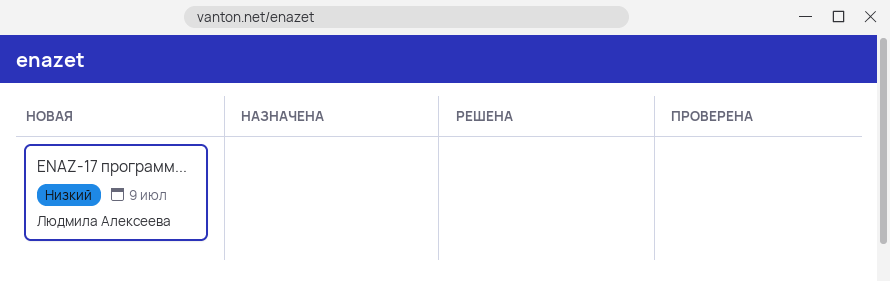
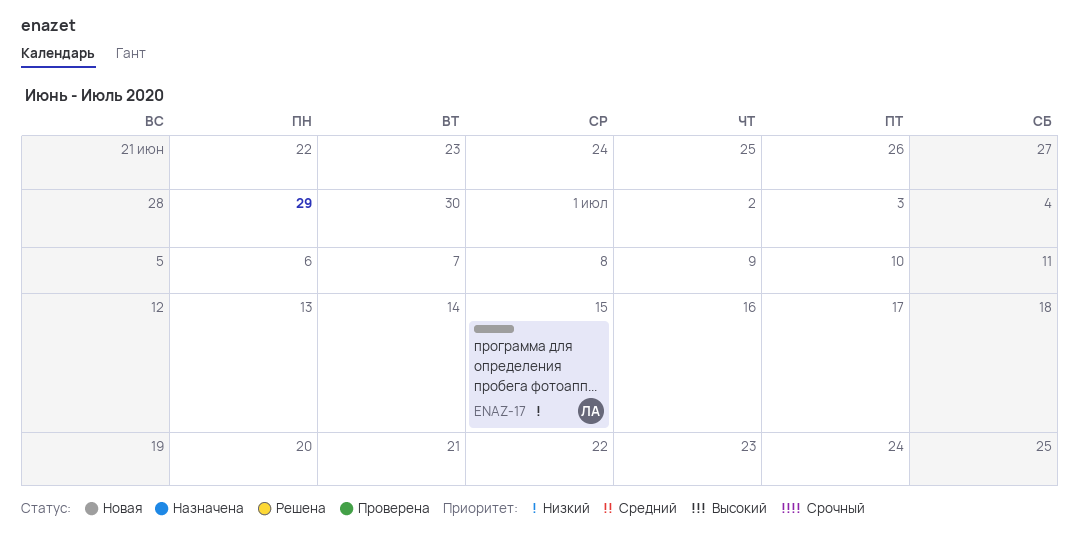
ENAZ-17, due: Jul 9 -> Jul 15

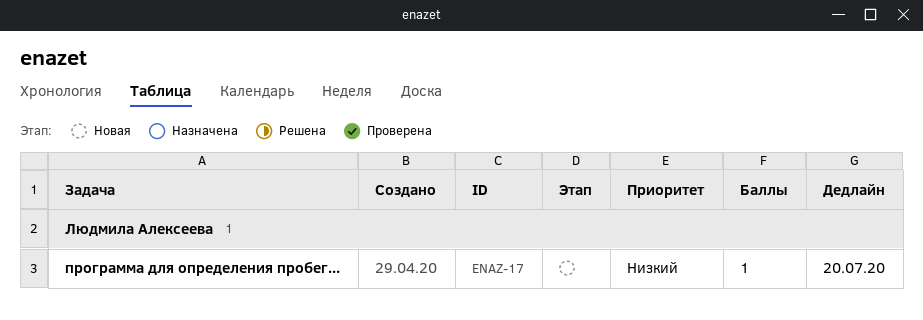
ENAZ-17, due: Jul 15 -> Jul 20

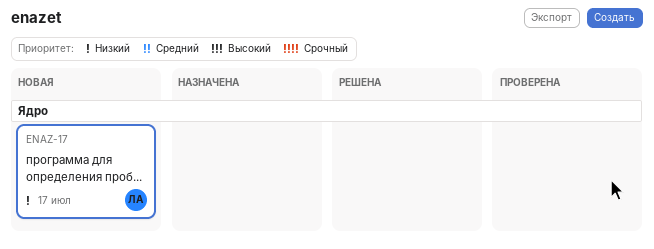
ENAZ-17, due: Jul 20 -> Jul 17

